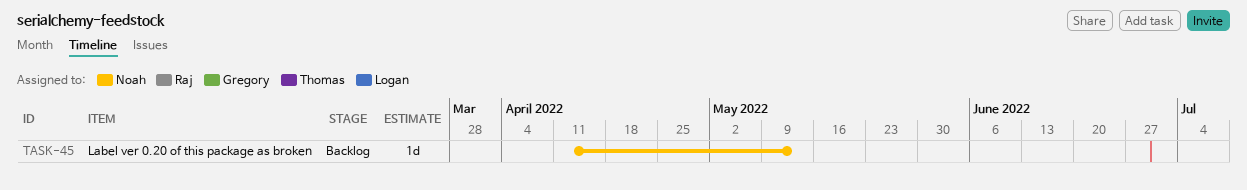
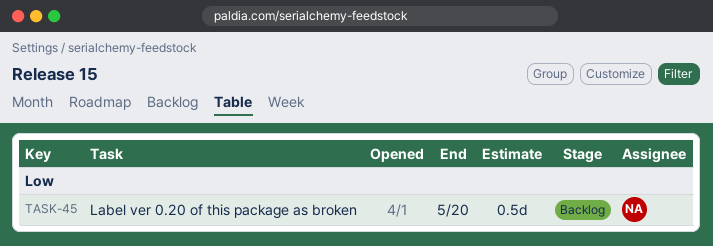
TASK-45, estimate: 1d -> 0.5d
TASK-45, due: May 13 -> May 20

